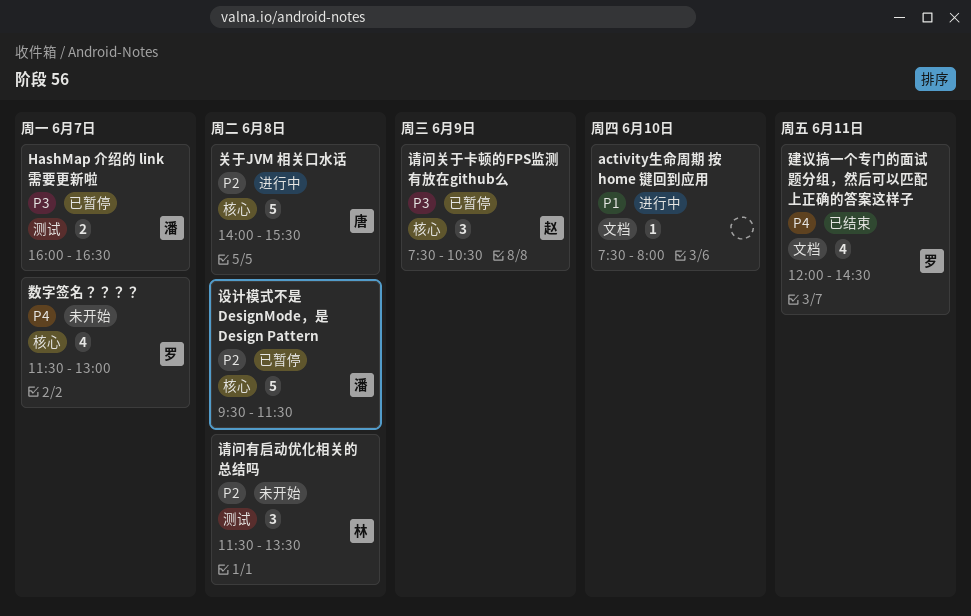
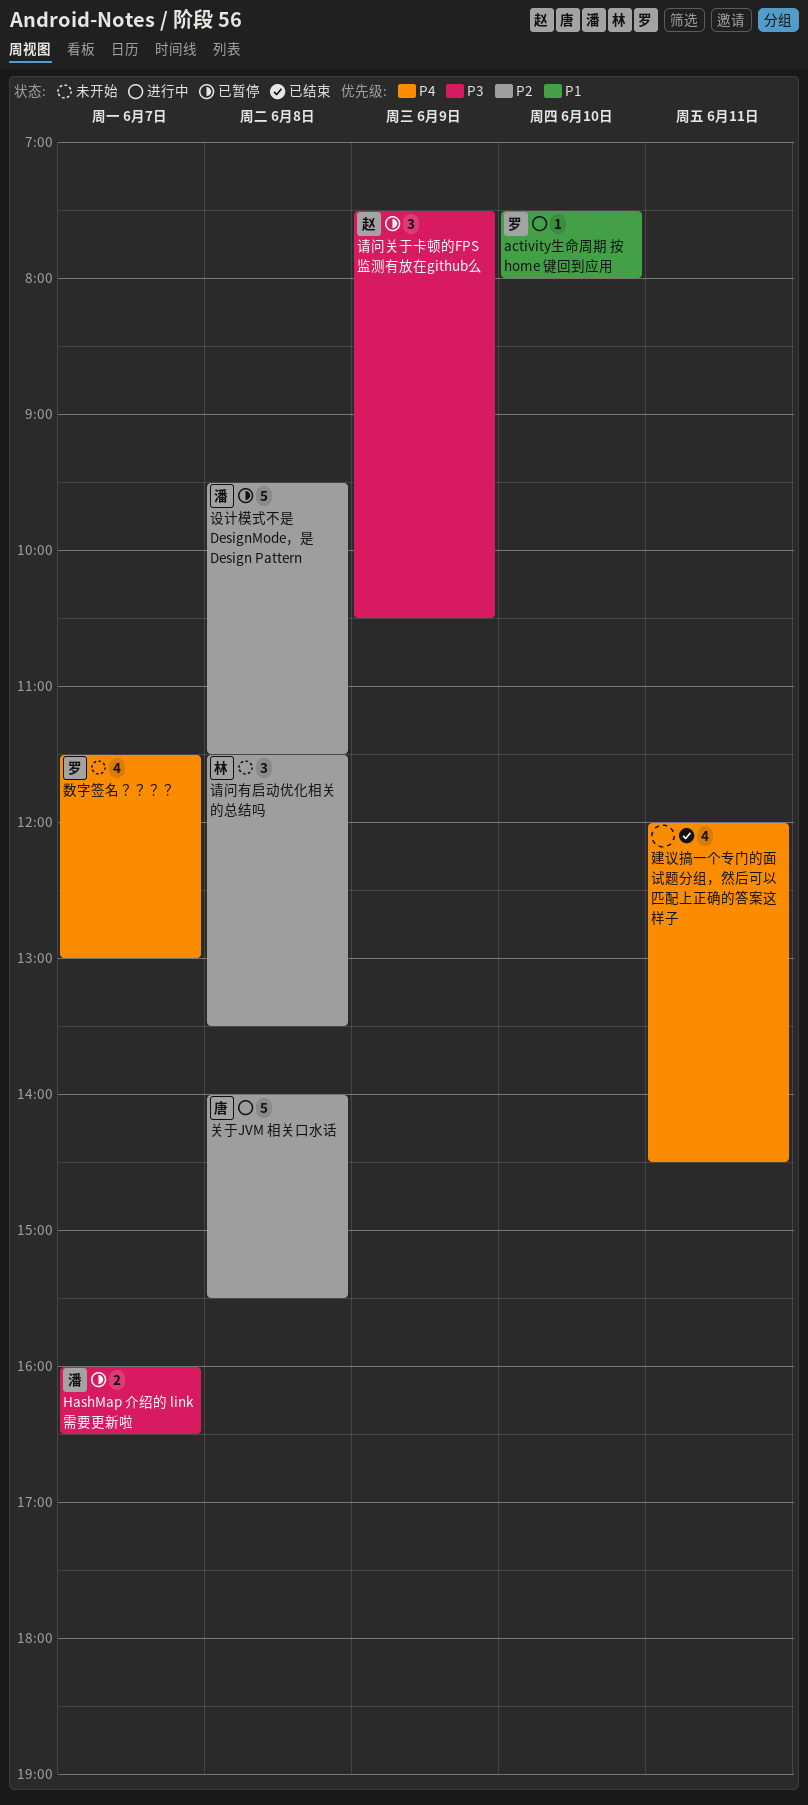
activity生命周期 按 home 键回到应用, owner: none -> 罗
建议搞一个专门的面试题分组，然后可以匹配上正确的答案这样子, owner: 罗 -> none

